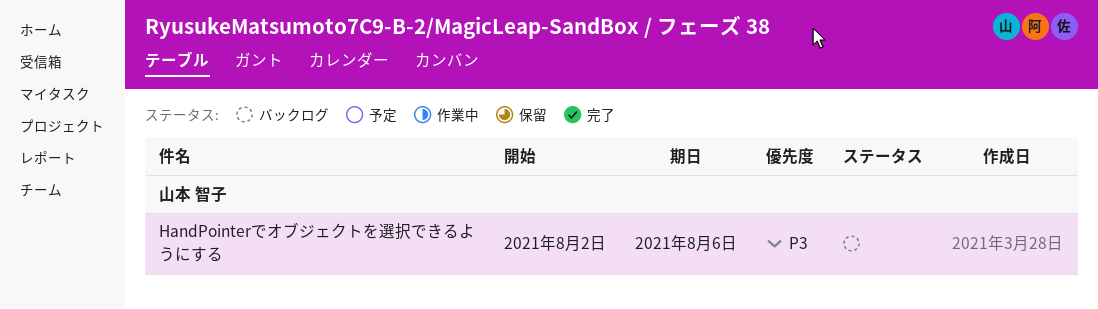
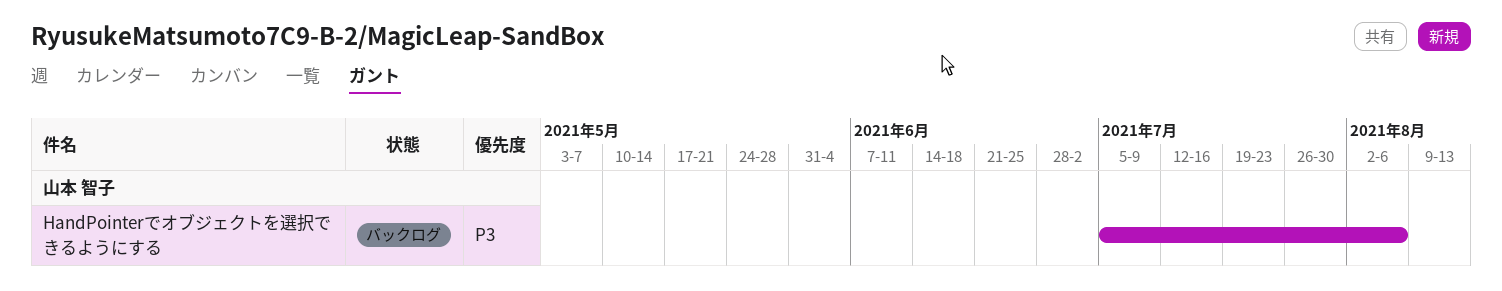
HandPointerでオブジェクトを選択できるようにする, start: Aug 2 -> Jul 5

